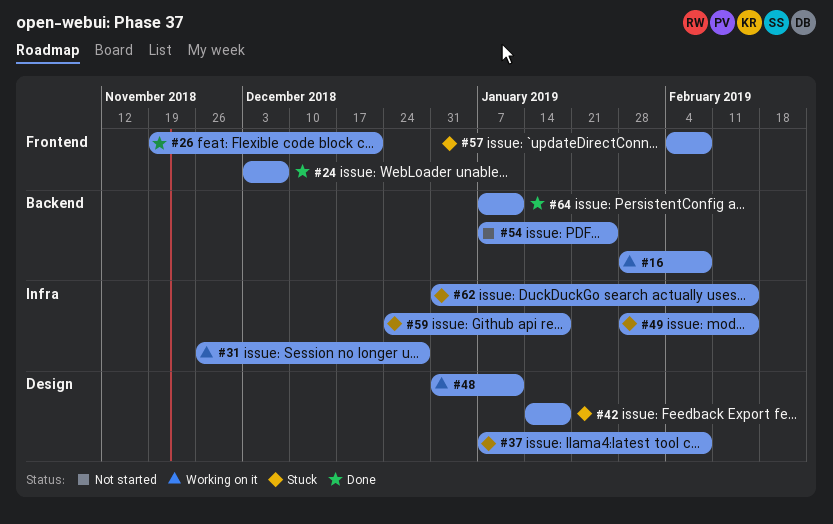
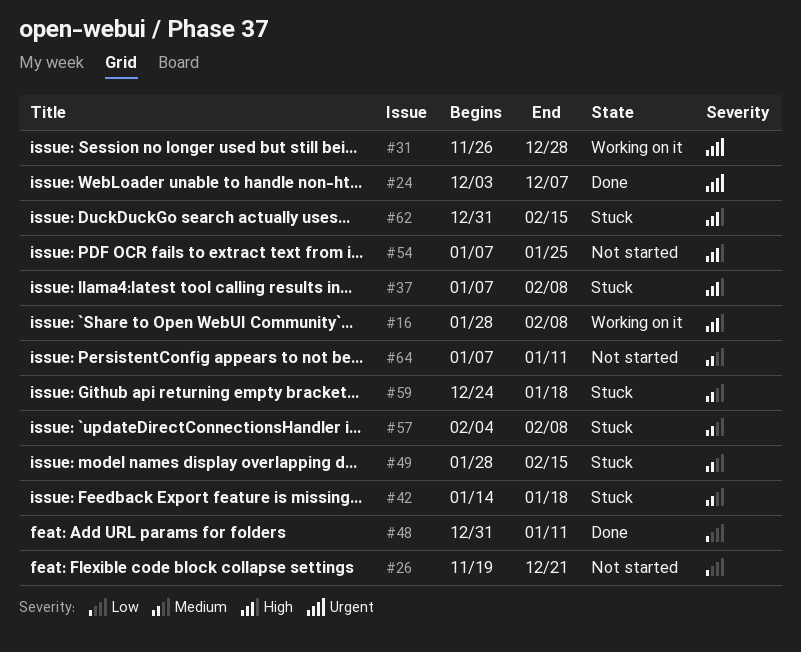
#26, status: Done -> Not started
#48, status: Working on it -> Done
#64, status: Done -> Not started

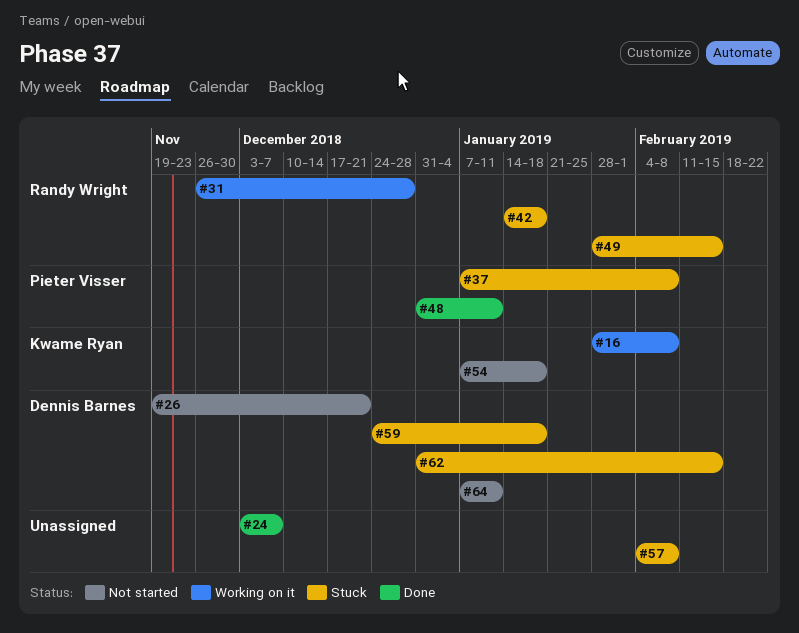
#54, due: Jan 25 -> Jan 18

